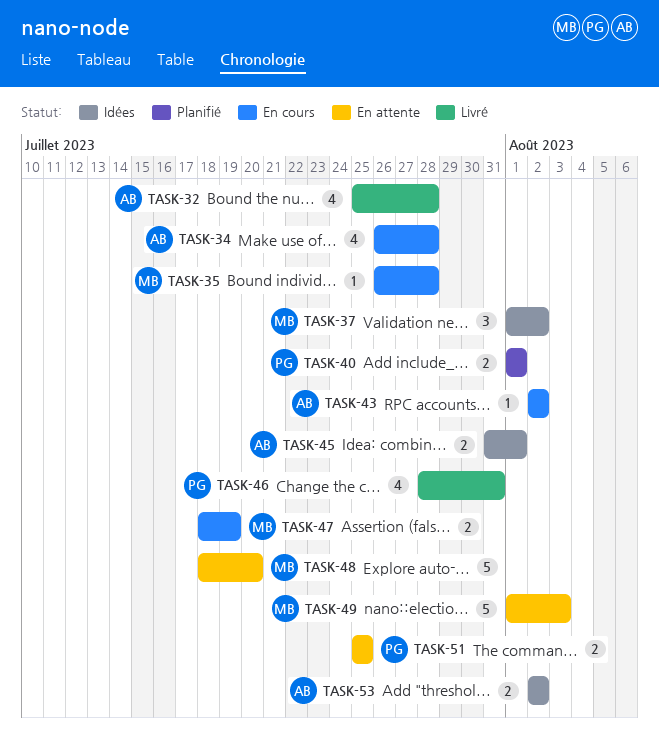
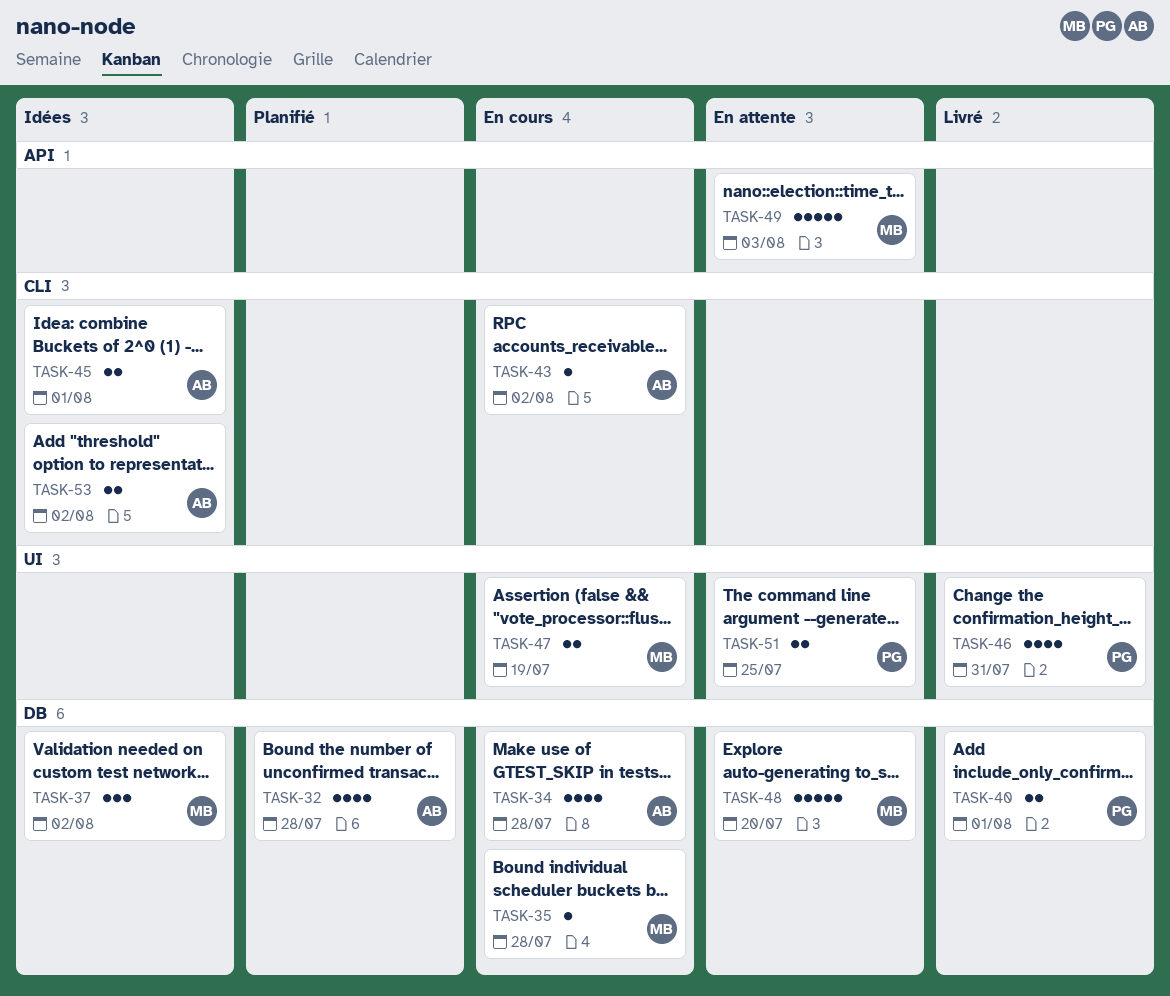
TASK-32, status: Livré -> Planifié
TASK-40, status: Planifié -> Livré

